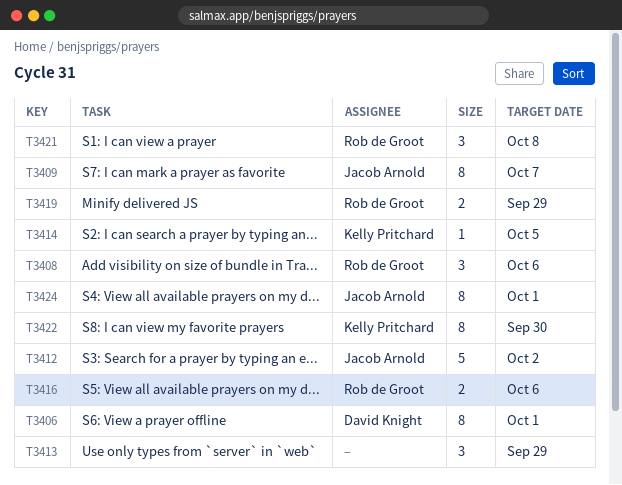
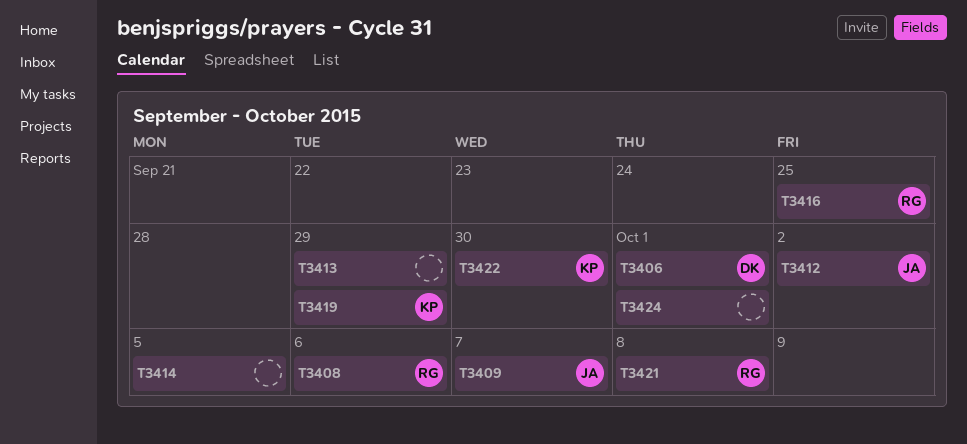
T3414, owner: Kelly Pritchard -> none
T3416, due: Oct 6 -> Sep 25
T3419, owner: Rob de Groot -> Kelly Pritchard
T3424, owner: Jacob Arnold -> none

